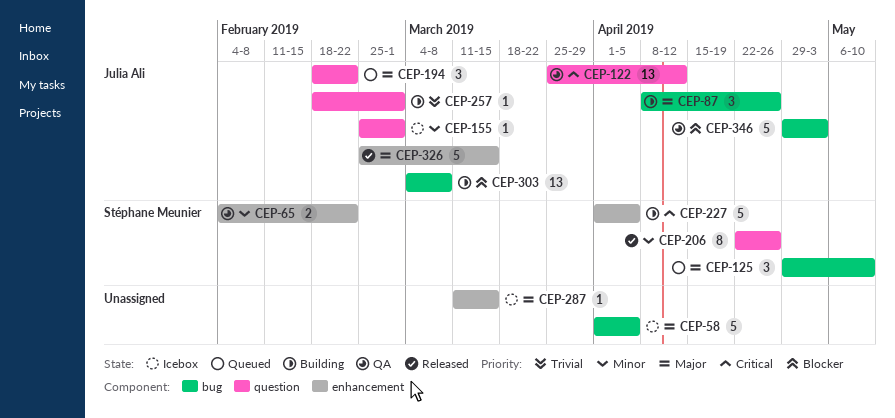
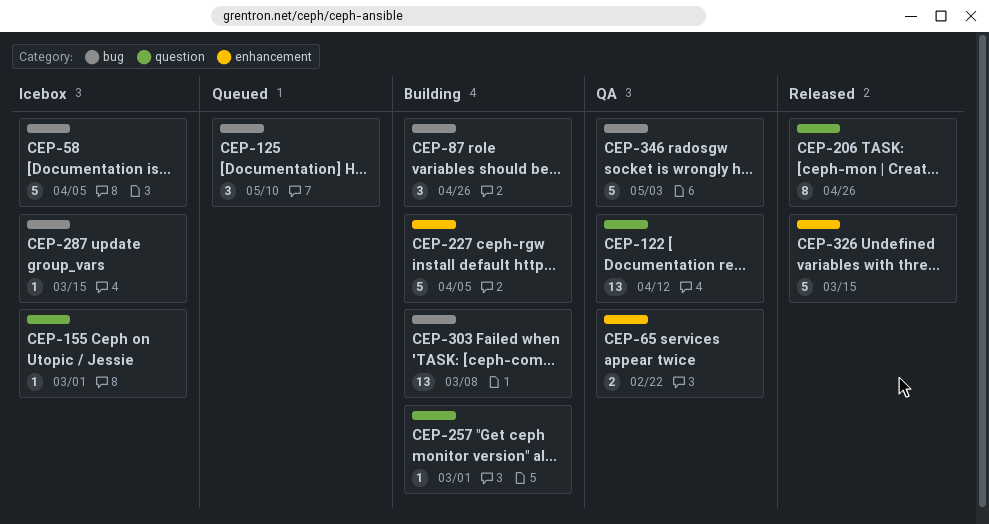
CEP-194: present -> none
CEP-287, label: enhancement -> bug

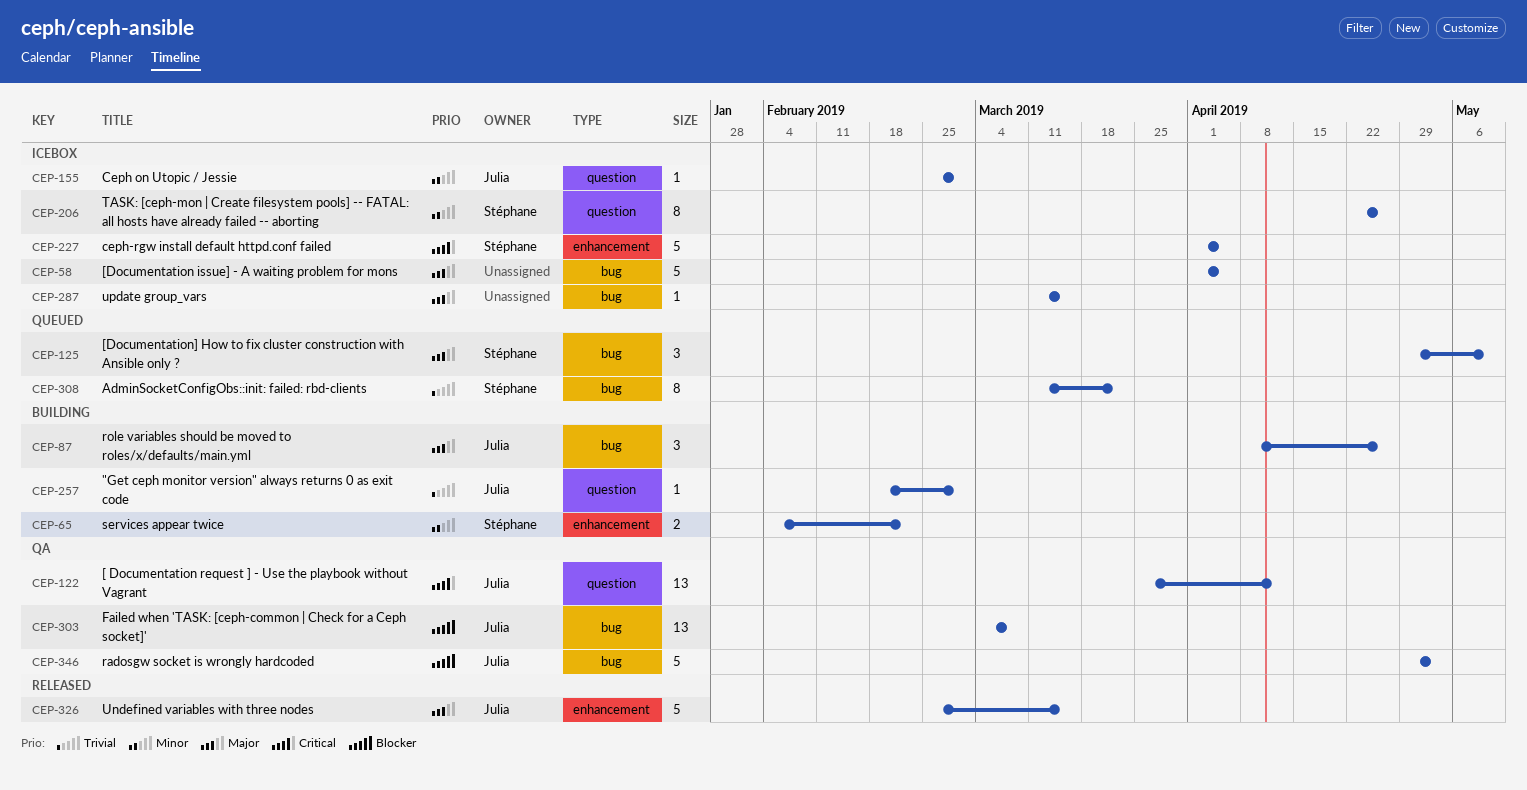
CEP-65, status: QA -> Building
CEP-206, status: Released -> Icebox
CEP-227, status: Building -> Icebox
CEP-303, status: Building -> QA
CEP-308: none -> present

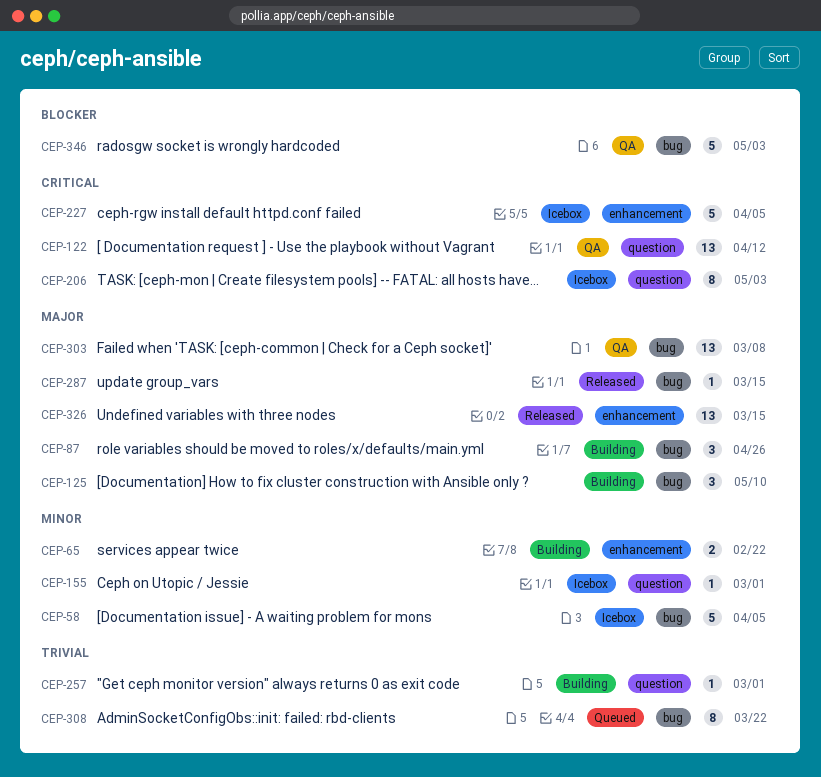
CEP-58, priority: Major -> Minor
CEP-125, status: Queued -> Building
CEP-206, priority: Minor -> Critical
CEP-206, due: Apr 26 -> May 3
CEP-287, status: Icebox -> Released
CEP-303, priority: Blocker -> Major
CEP-326, estimate: 5 -> 13

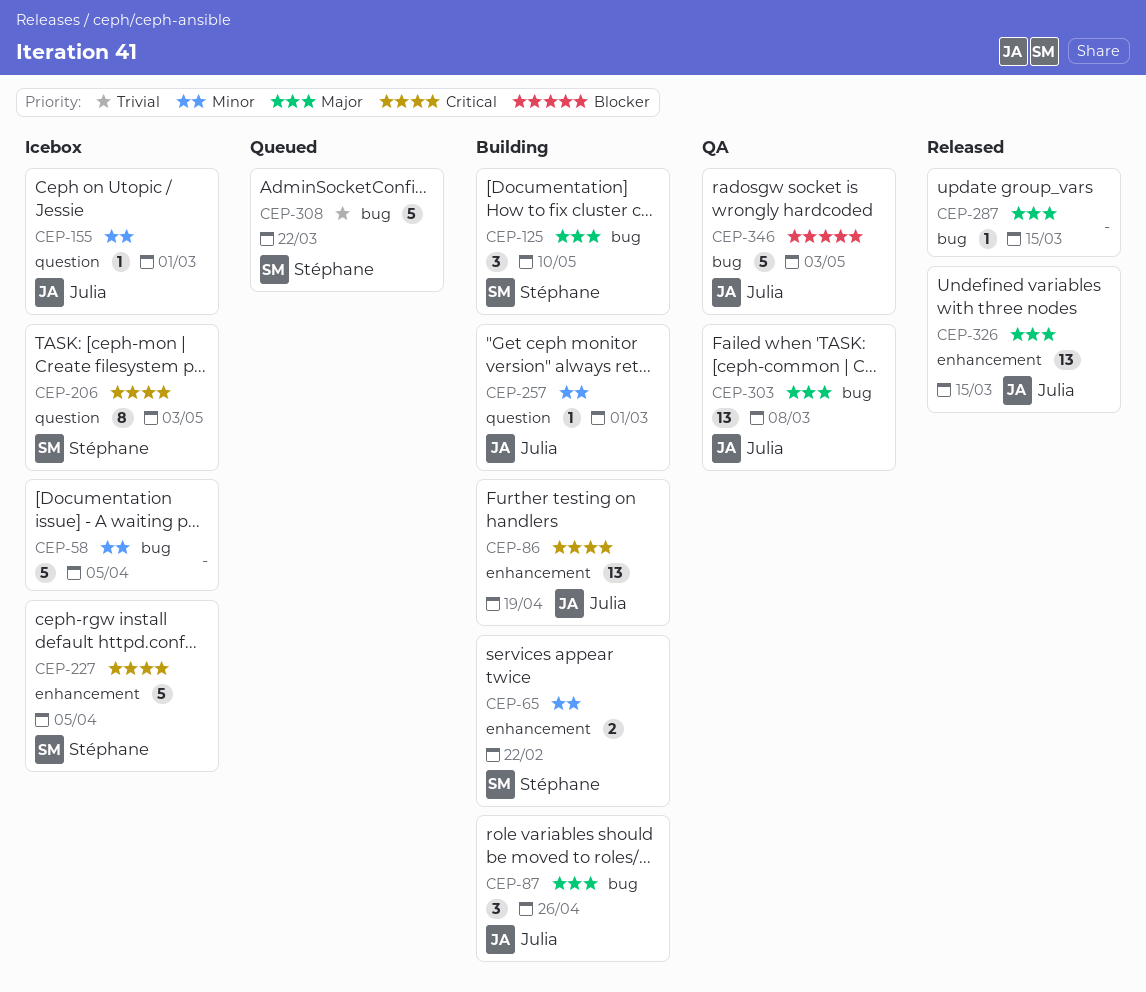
CEP-86: none -> present
CEP-122: present -> none
CEP-257, priority: Trivial -> Minor
CEP-308, estimate: 8 -> 5

